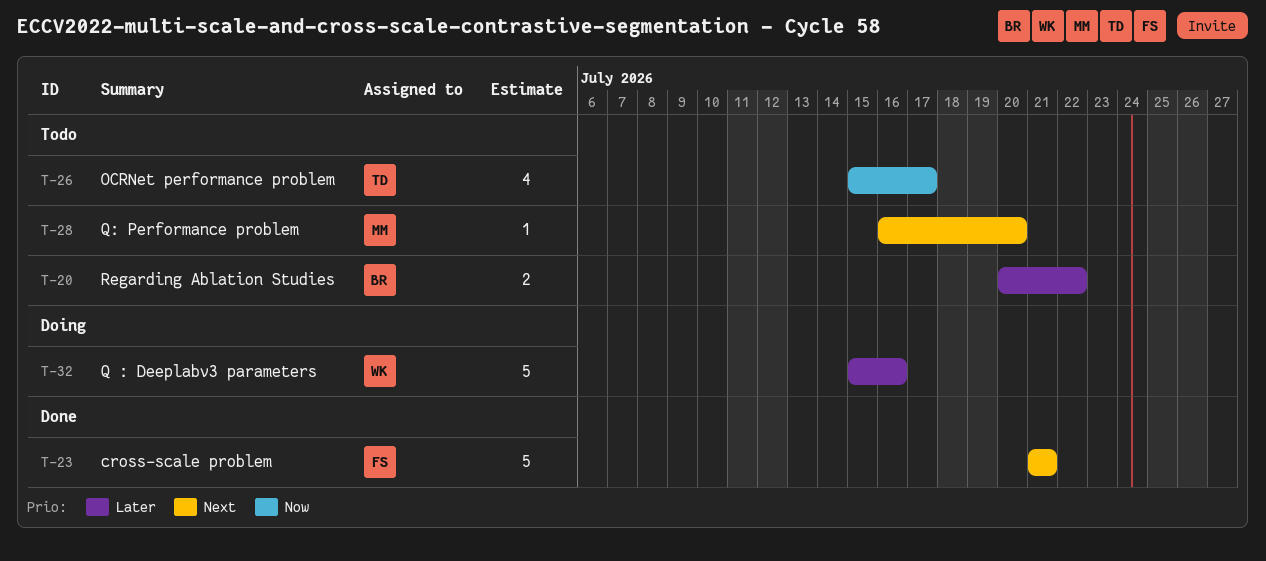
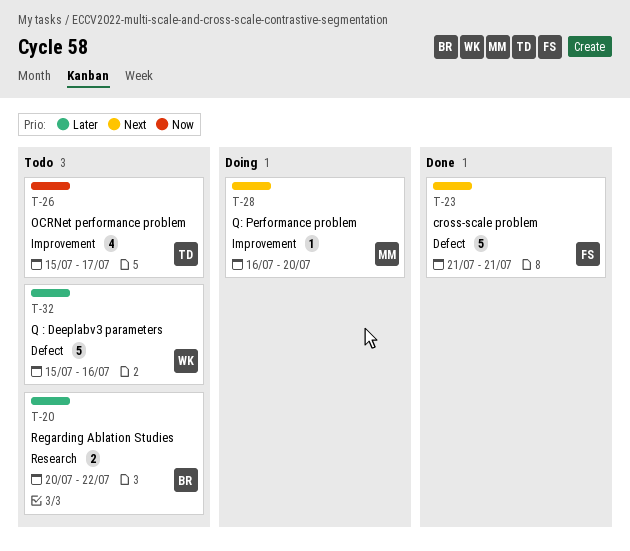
T-28, status: Todo -> Doing
T-32, status: Doing -> Todo

